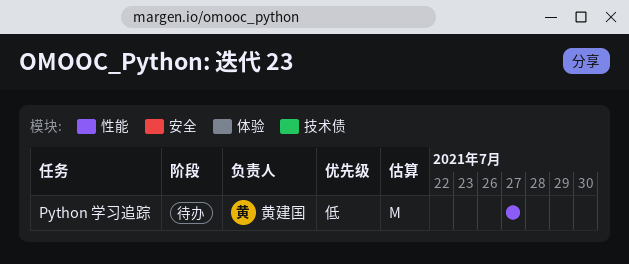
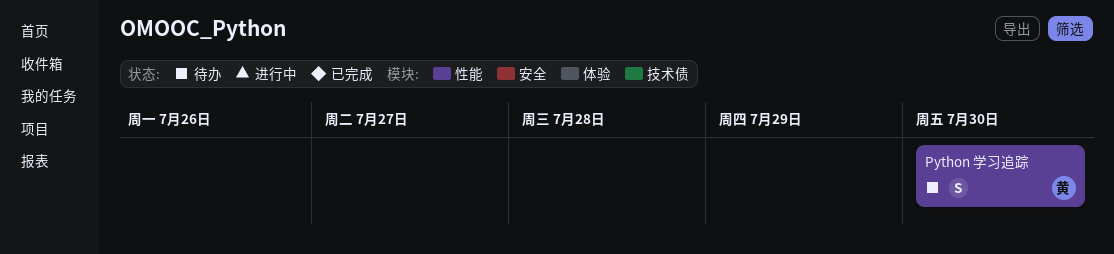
Python 学习追踪, estimate: M -> S
Python 学习追踪, due: Jul 27 -> Jul 30

